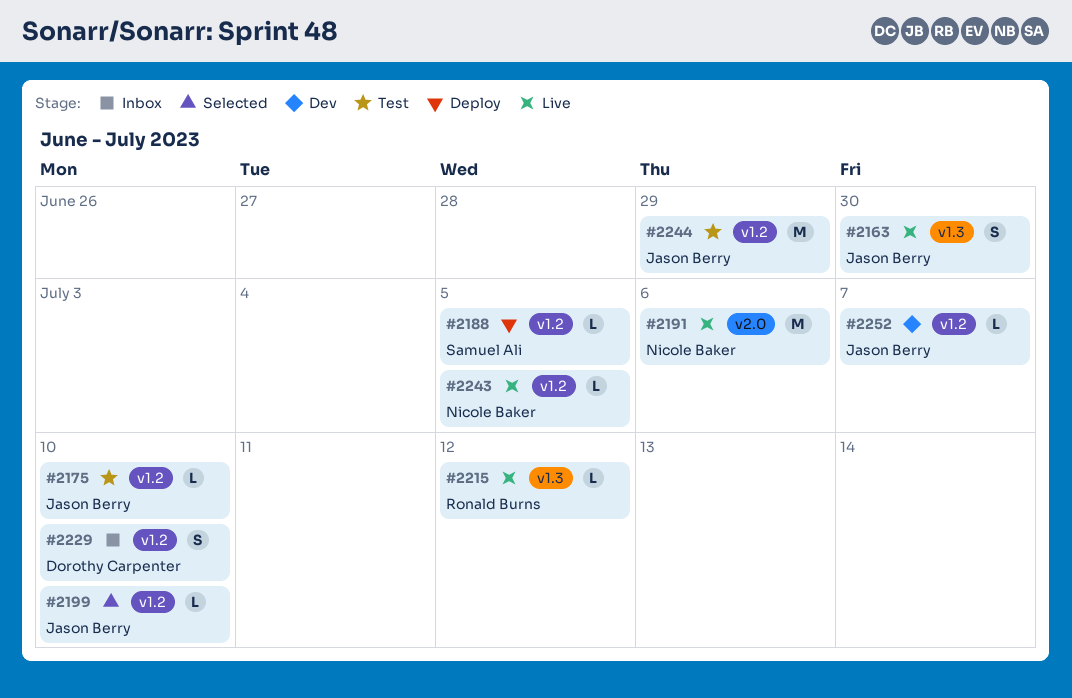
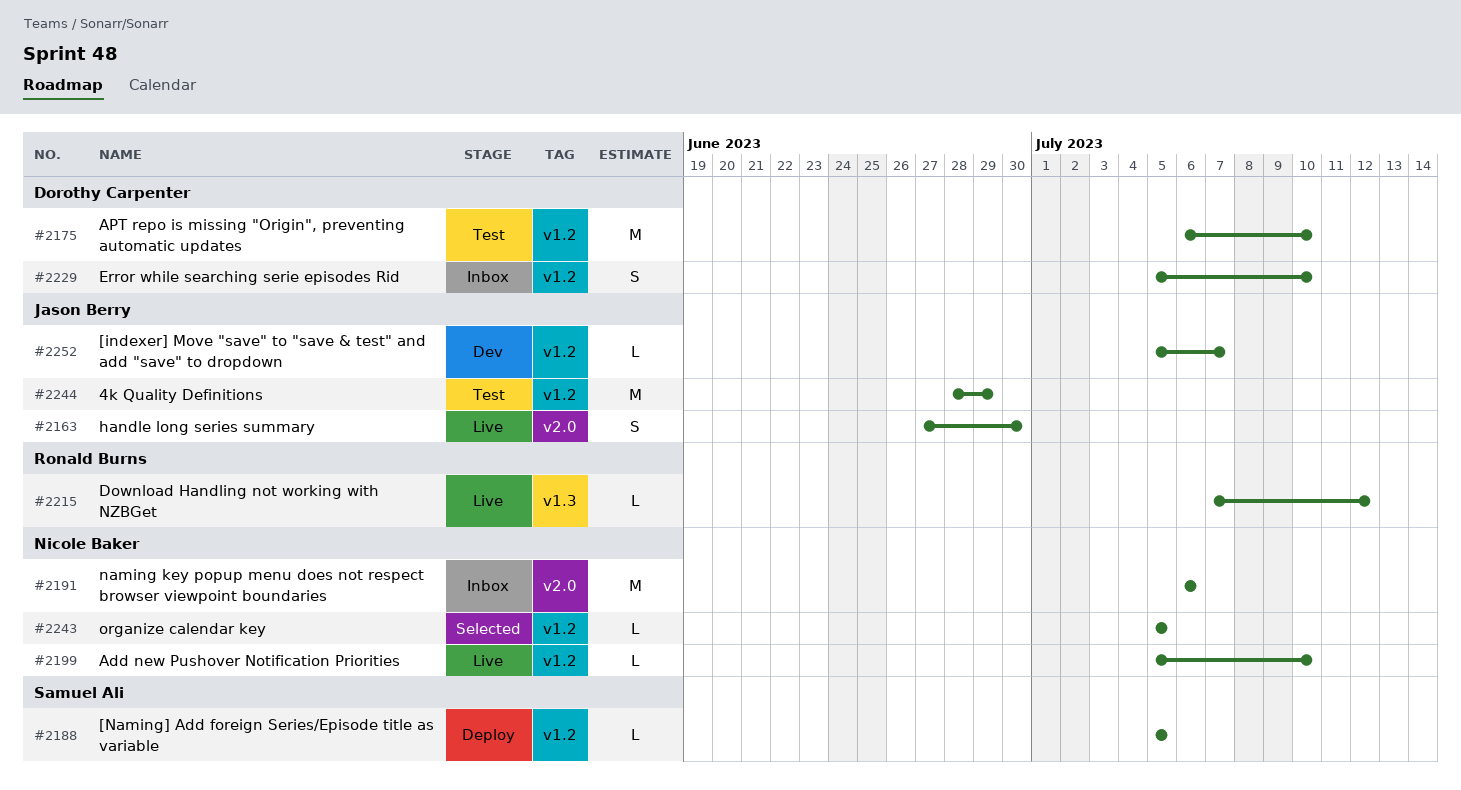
#2163, label: v1.3 -> v2.0
#2175, owner: Jason Berry -> Dorothy Carpenter
#2175, estimate: L -> M
#2191, status: Live -> Inbox
#2199, status: Selected -> Live
#2199, owner: Jason Berry -> Nicole Baker
#2243, status: Live -> Selected

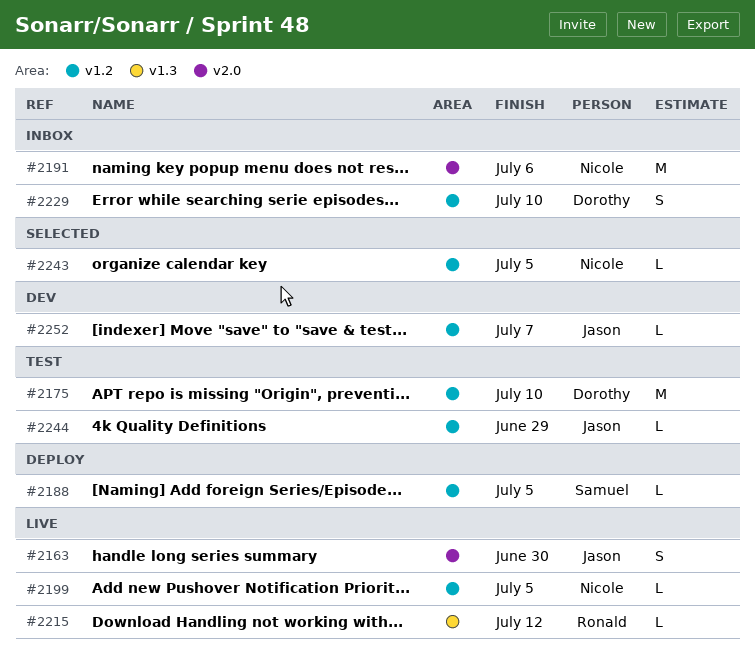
#2199, due: Jul 10 -> Jul 5
#2244, estimate: M -> L

